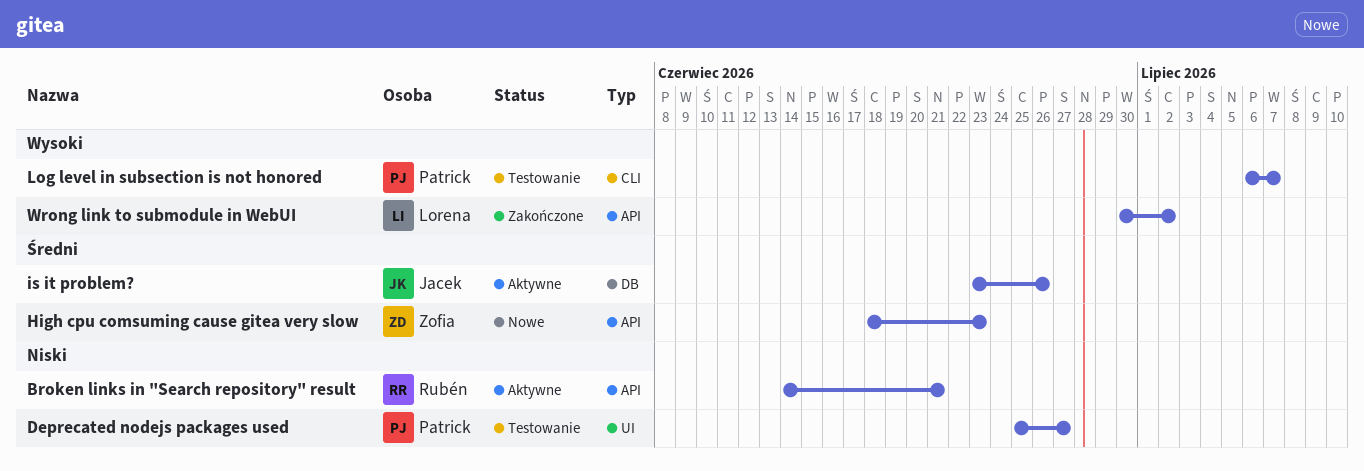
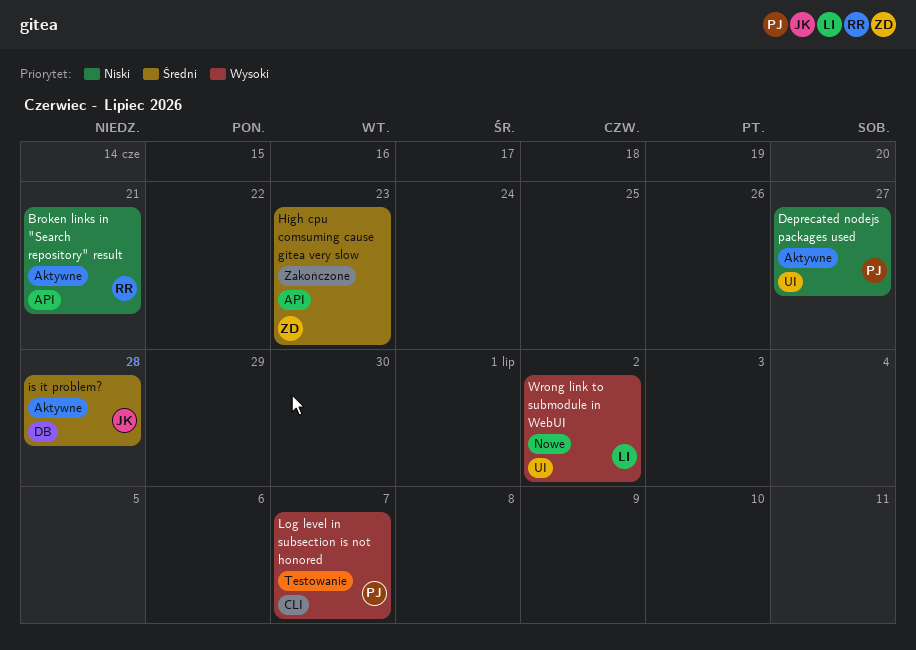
Deprecated nodejs packages used, status: Testowanie -> Aktywne
High cpu comsuming cause gitea very slow, status: Nowe -> Zakończone
is it problem?, due: Jun 26 -> Jun 28
Wrong link to submodule in WebUI, status: Zakończone -> Nowe
Wrong link to submodule in WebUI, label: API -> UI

